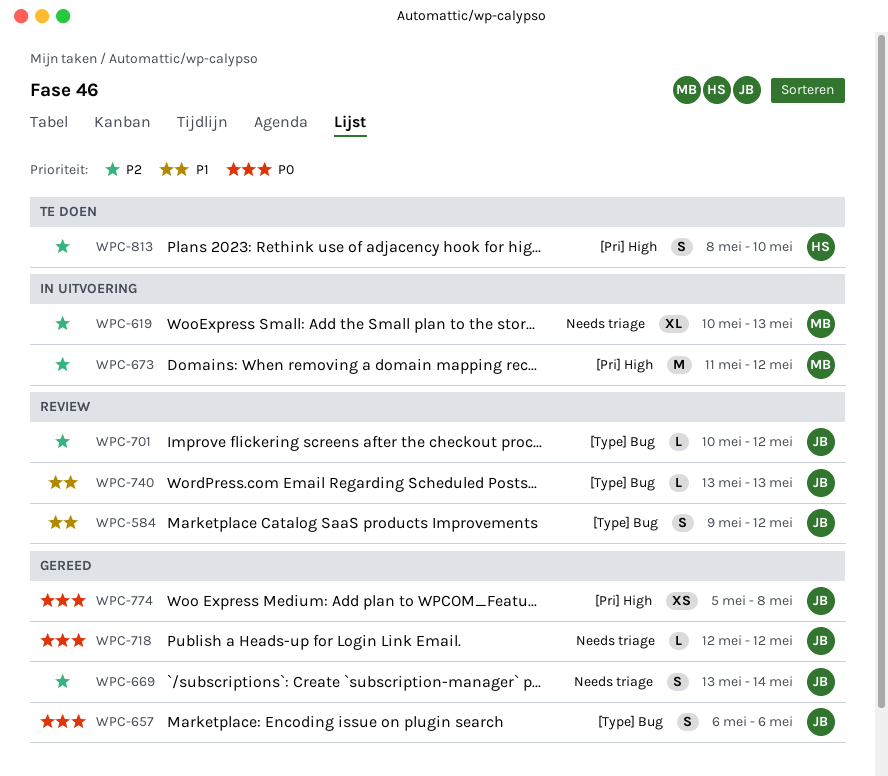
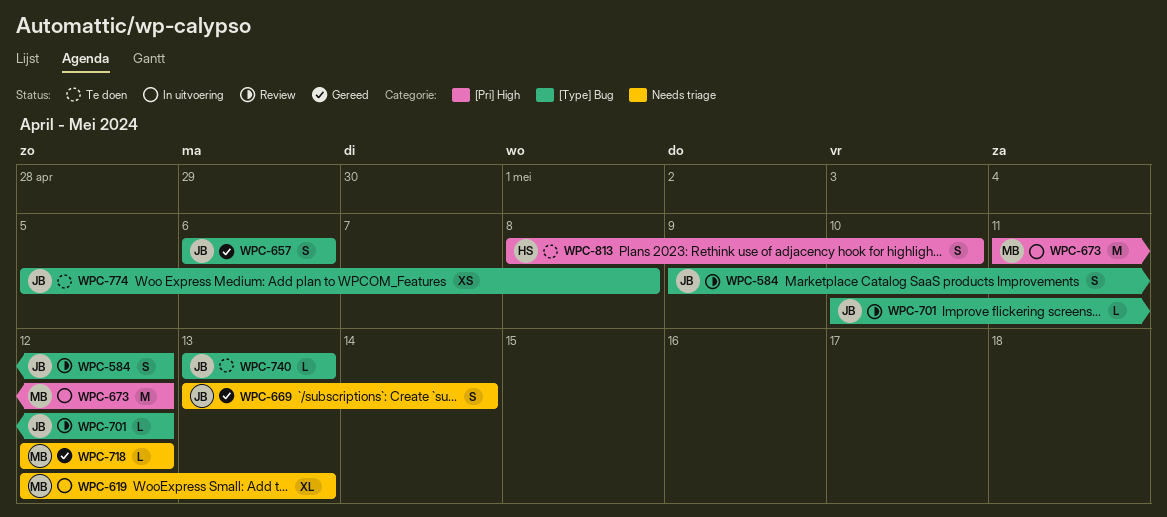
WPC-619, start: May 10 -> May 12
WPC-718, owner: JB -> MB
WPC-740, status: Review -> Te doen
WPC-774, status: Gereed -> Te doen
WPC-774, label: [Pri] High -> [Type] Bug

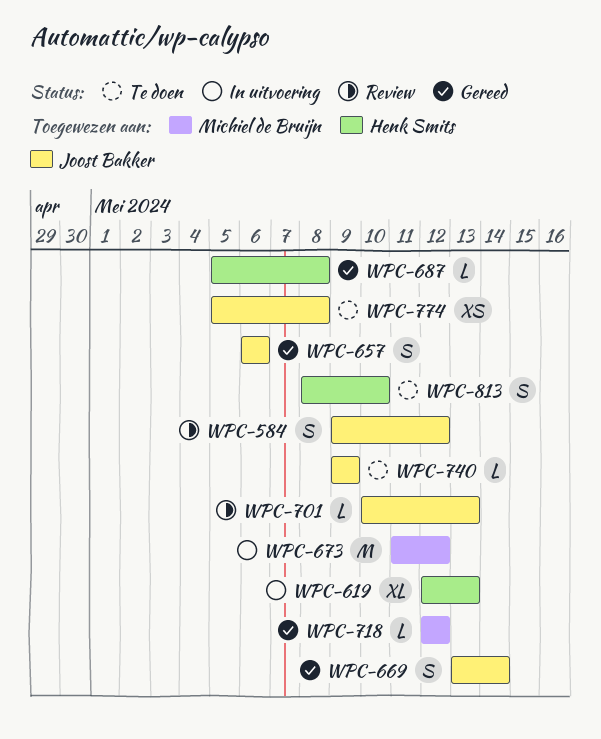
WPC-619, owner: Michiel de Bruijn -> Henk Smits
WPC-687: none -> present
WPC-701, due: May 12 -> May 13
WPC-740, start: May 13 -> May 9
WPC-740, due: May 13 -> May 9

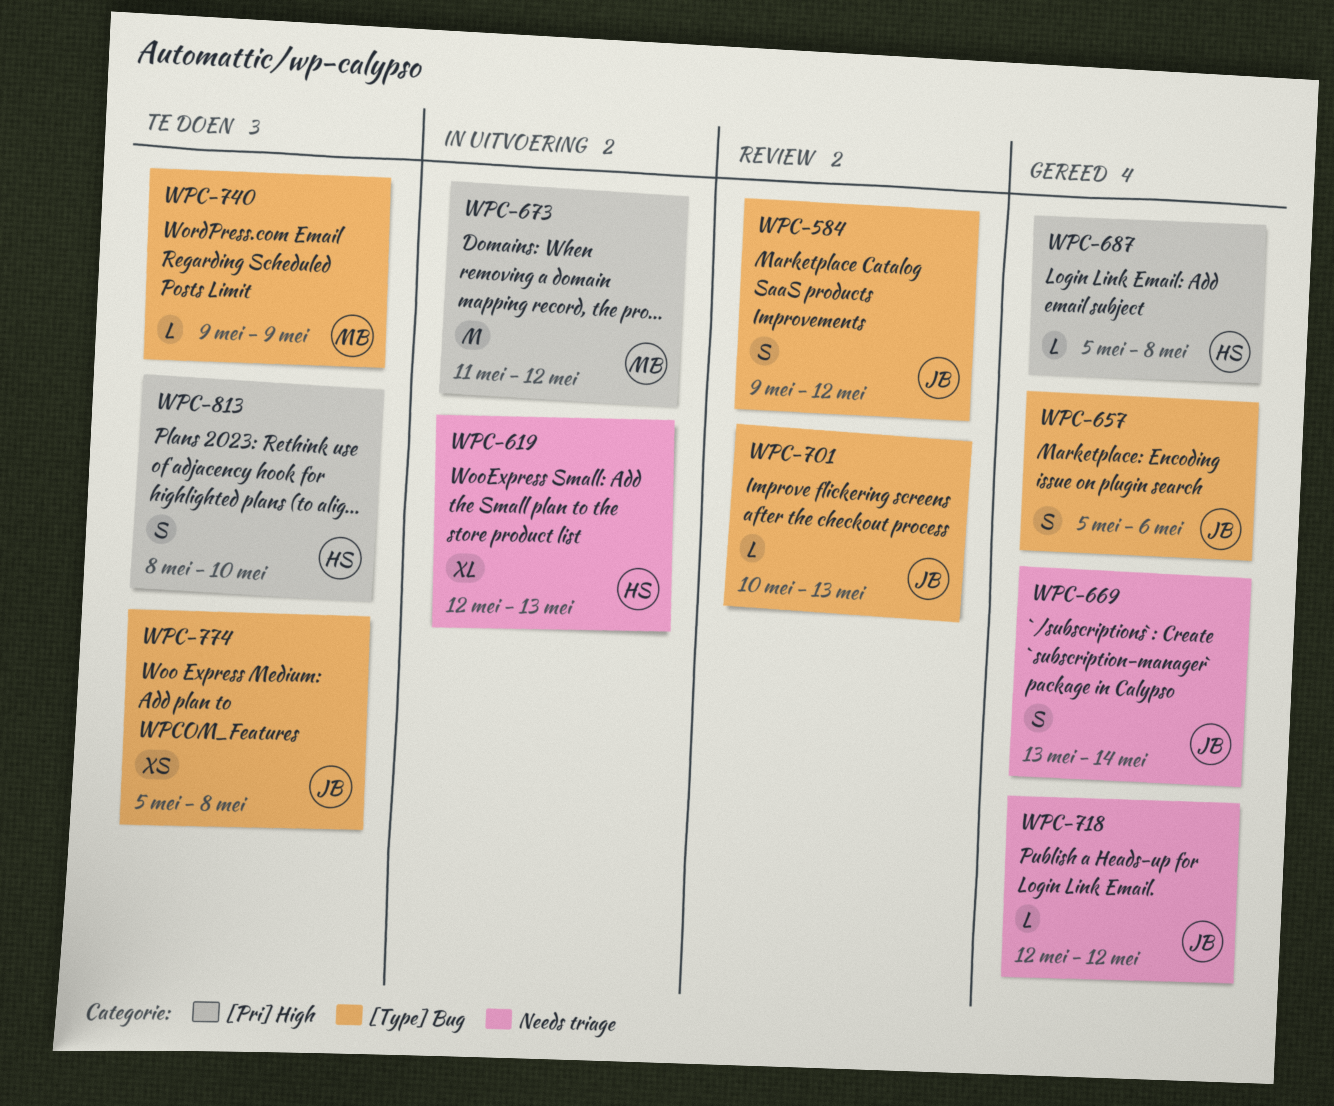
WPC-657, start: May 6 -> May 5
WPC-718, owner: Michiel de Bruijn -> Joost Bakker
WPC-740, owner: Joost Bakker -> Michiel de Bruijn

